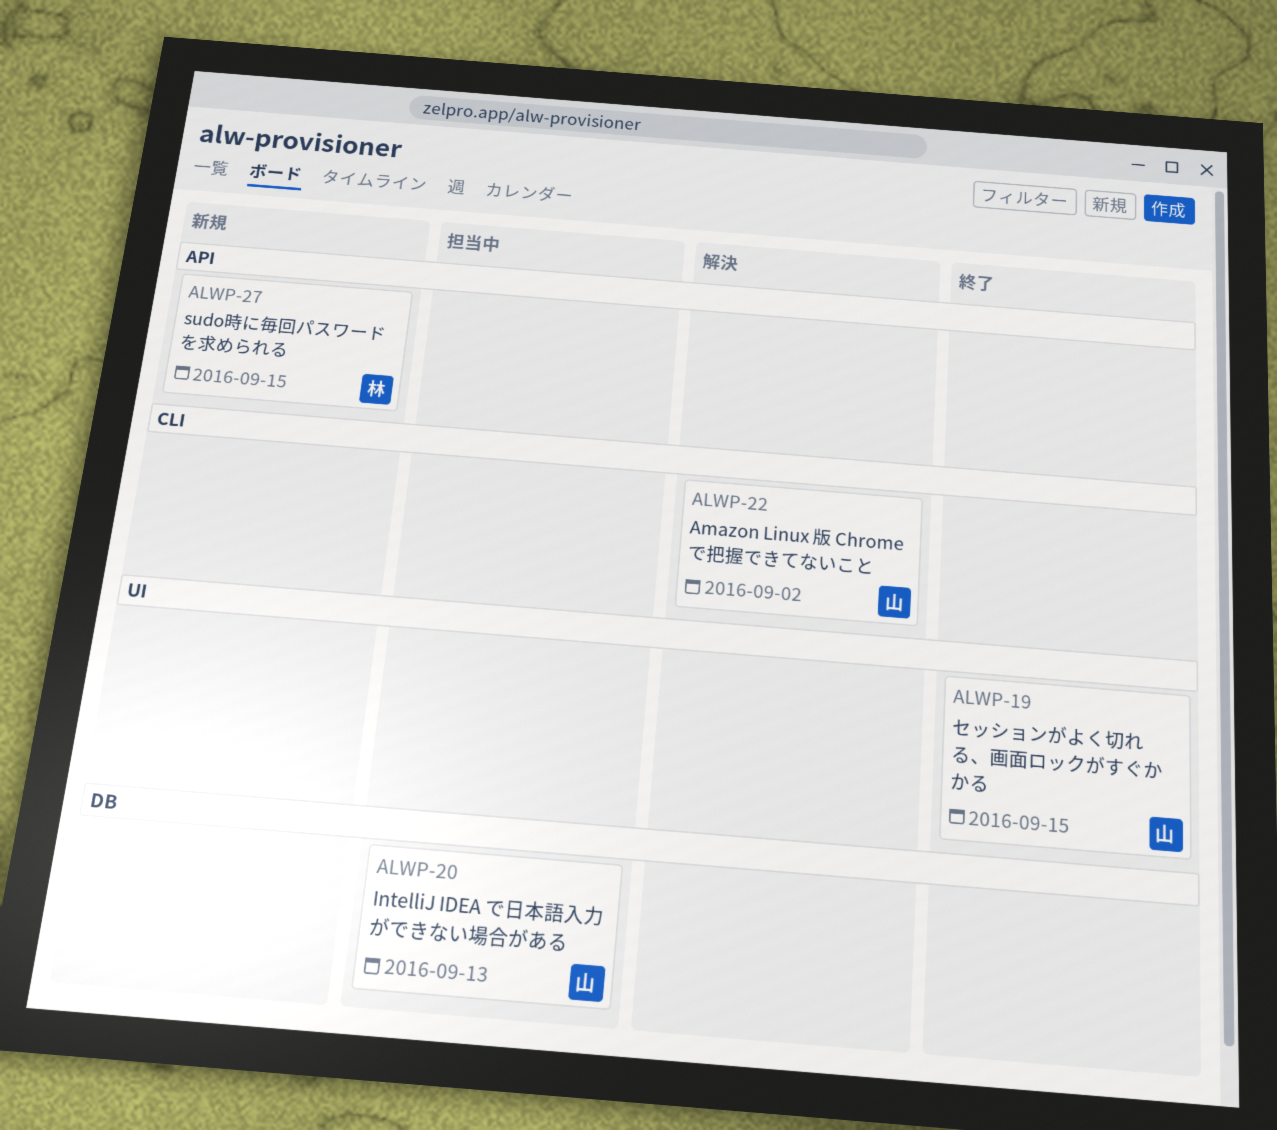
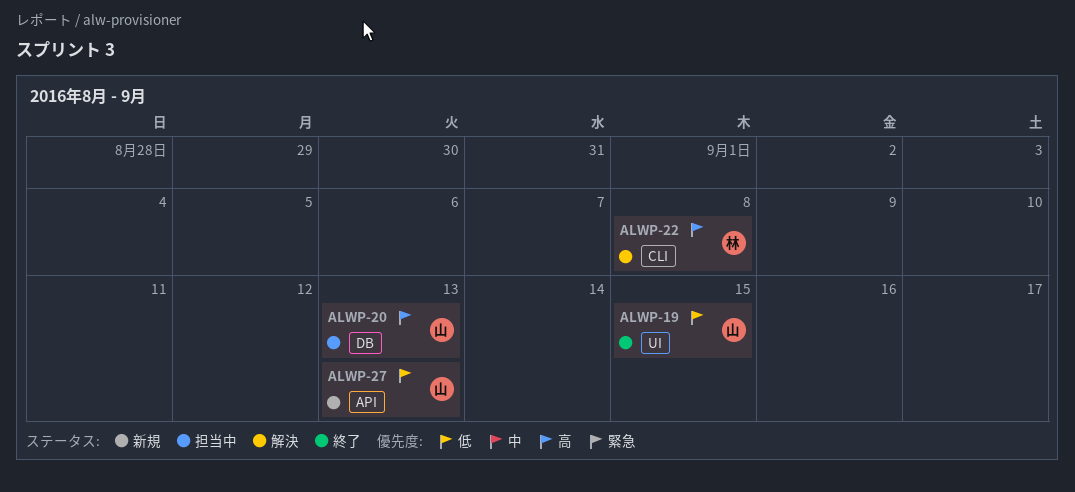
ALWP-22, owner: 山 -> 林
ALWP-22, due: Sep 2 -> Sep 8
ALWP-27, owner: 林 -> 山
ALWP-27, due: Sep 15 -> Sep 13

